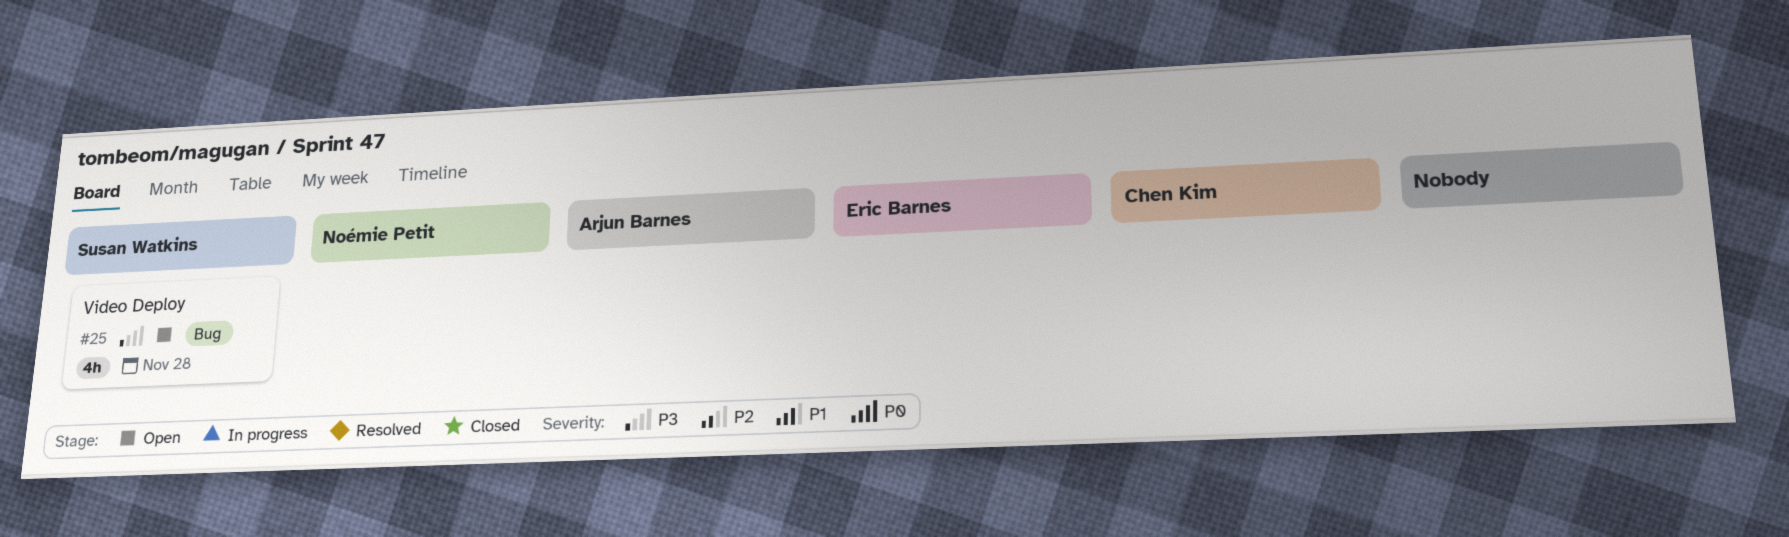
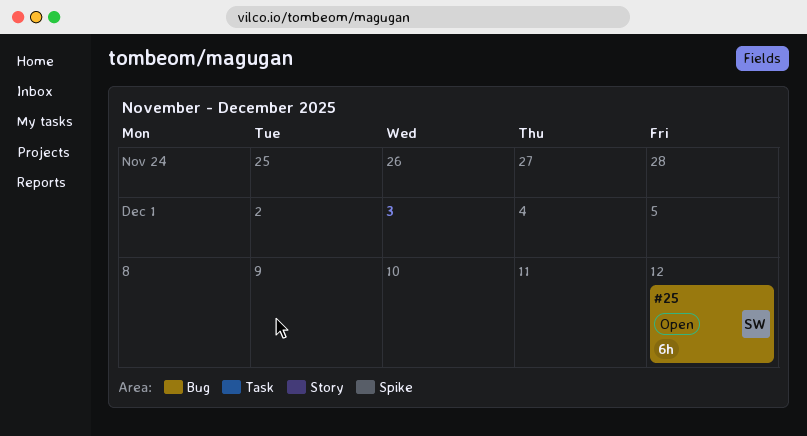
#25, estimate: 4h -> 6h
#25, due: Nov 28 -> Dec 12

